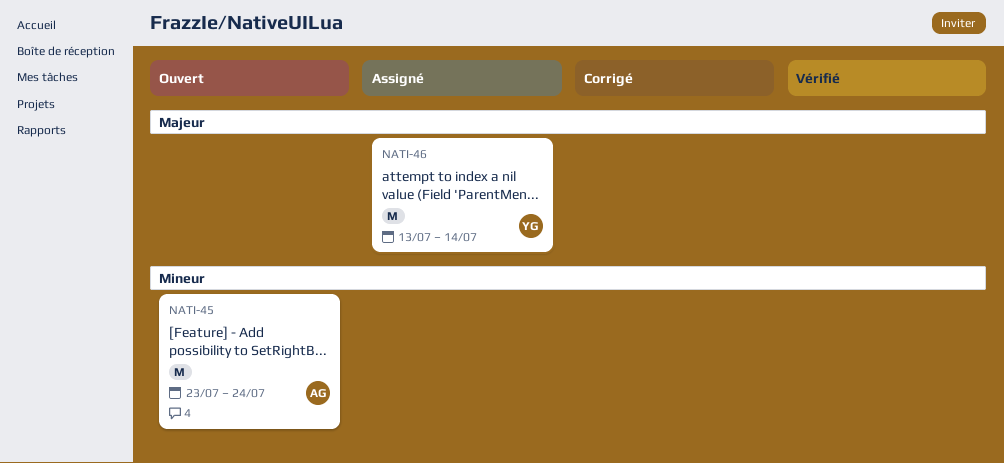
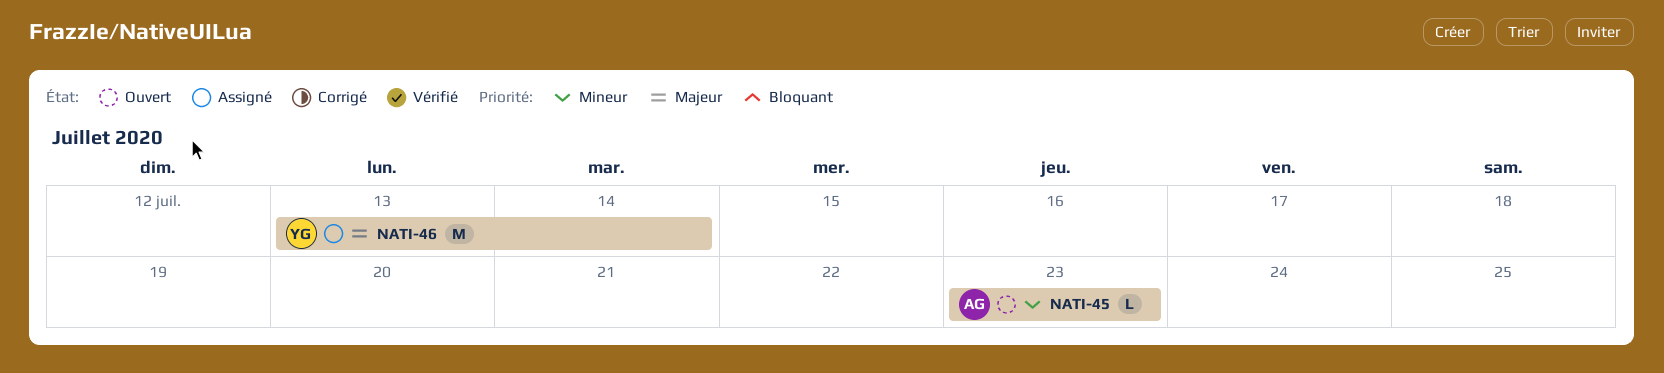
NATI-45, estimate: M -> L
NATI-45, due: Jul 24 -> Jul 23

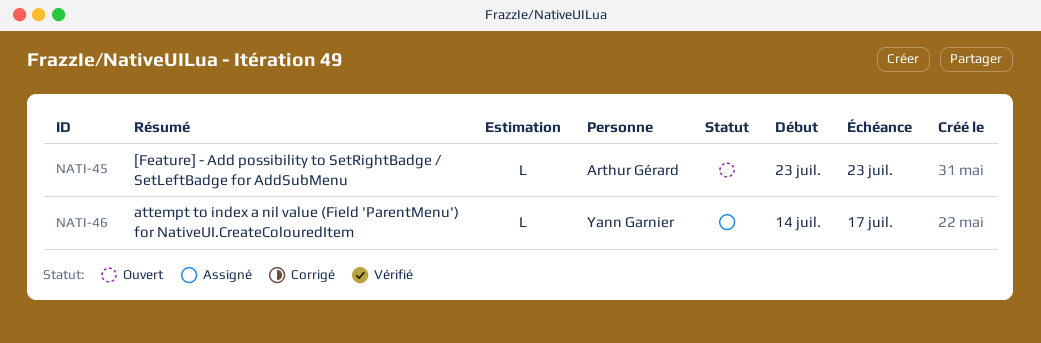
NATI-46, estimate: M -> L
NATI-46, start: Jul 13 -> Jul 14
NATI-46, due: Jul 14 -> Jul 17

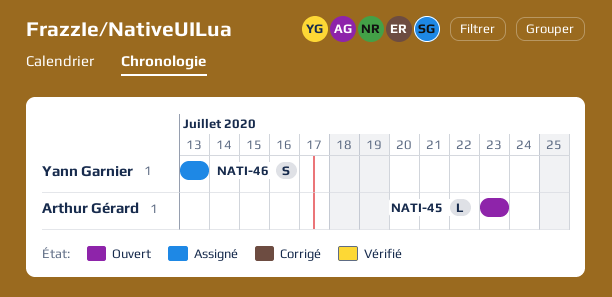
NATI-46, estimate: L -> S
NATI-46, start: Jul 14 -> Jul 13
NATI-46, due: Jul 17 -> Jul 13

